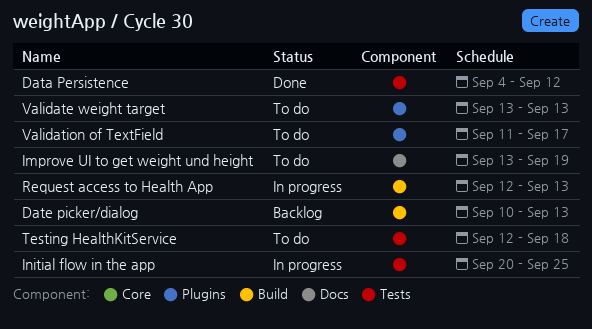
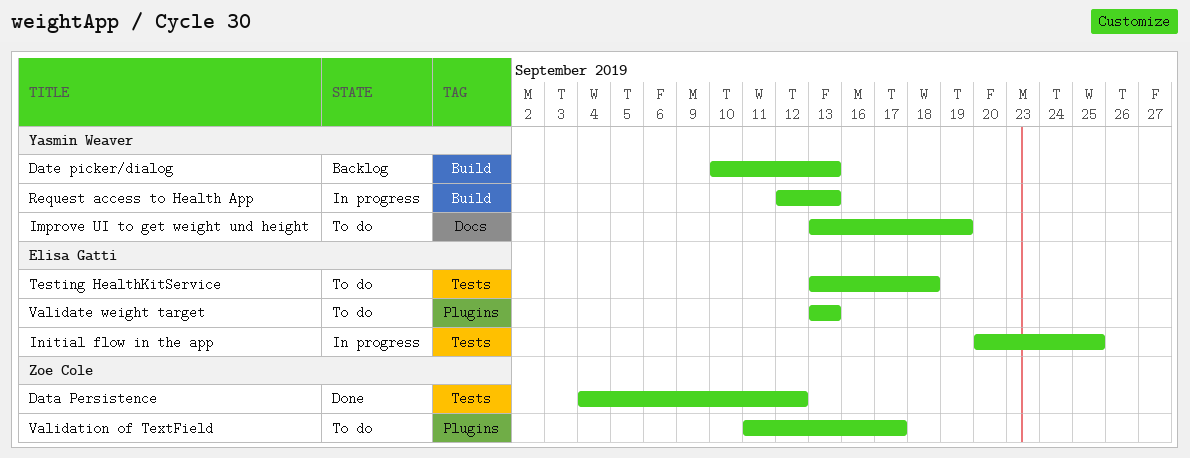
Testing HealthKitService, start: Sep 12 -> Sep 13

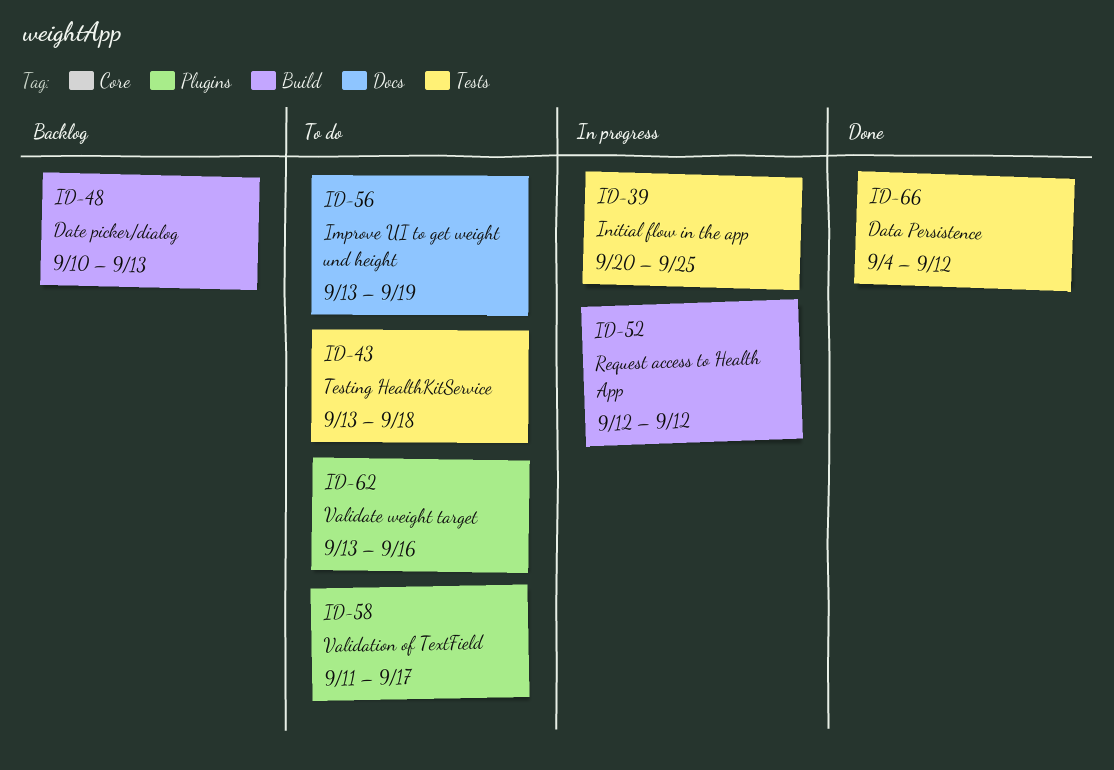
Request access to Health App, due: Sep 13 -> Sep 12
Validate weight target, due: Sep 13 -> Sep 16

